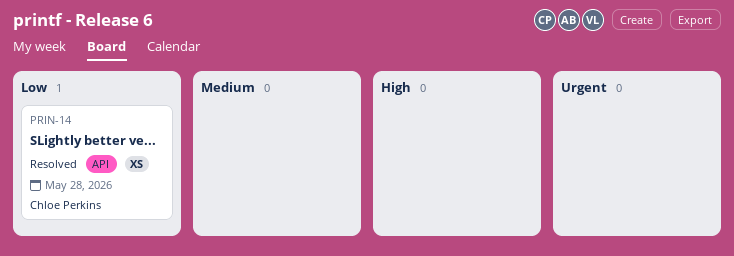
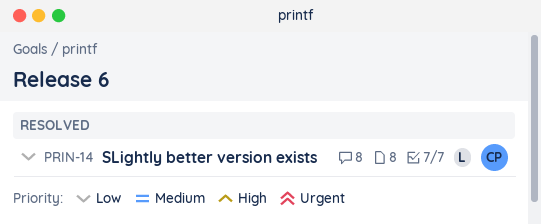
PRIN-14, estimate: XS -> L

